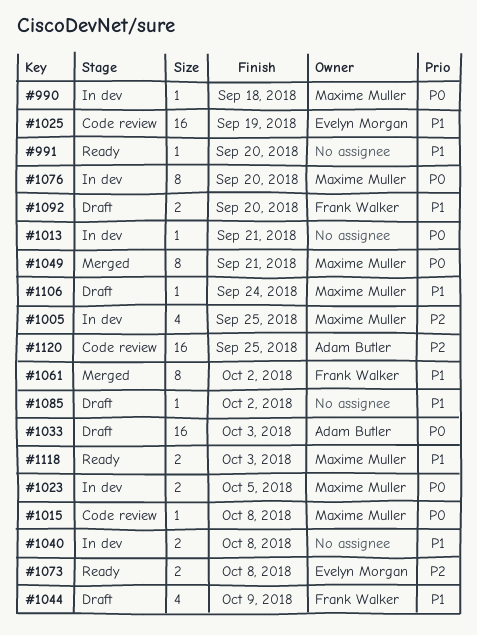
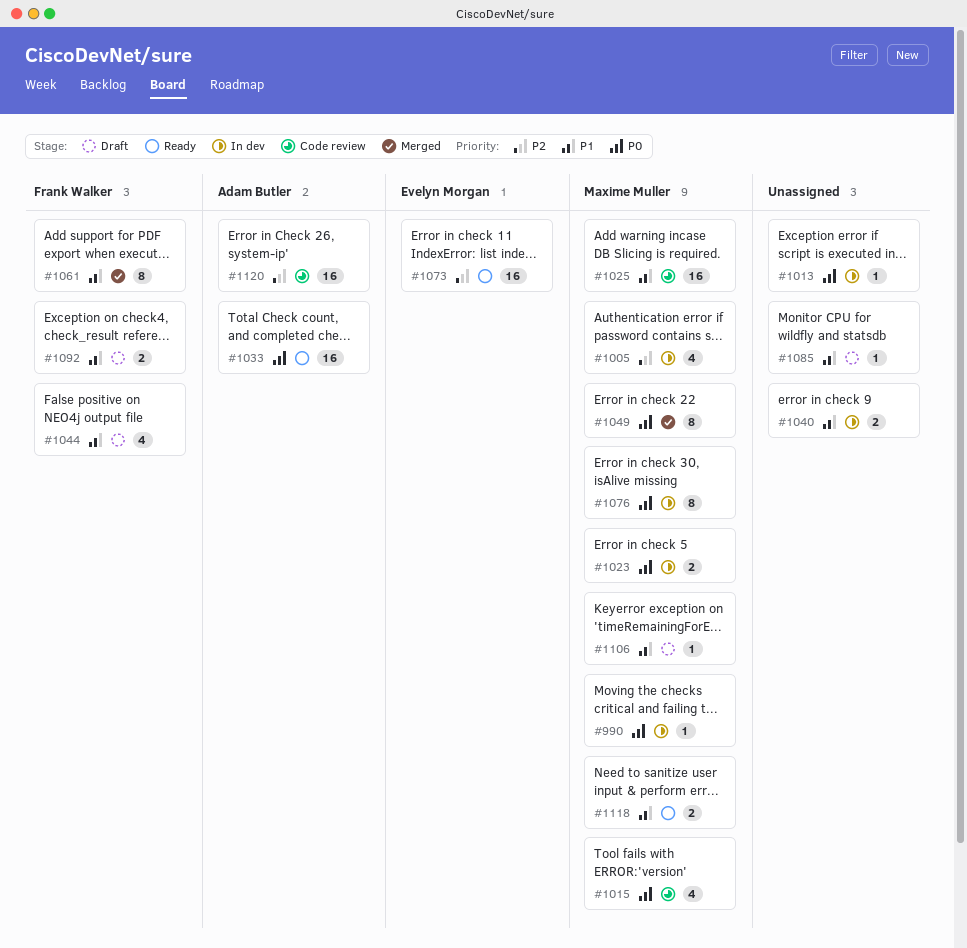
#991: present -> none
#1015, estimate: 1 -> 4
#1025, owner: Evelyn Morgan -> Maxime Muller
#1033, status: Draft -> Ready
#1073, estimate: 2 -> 16

